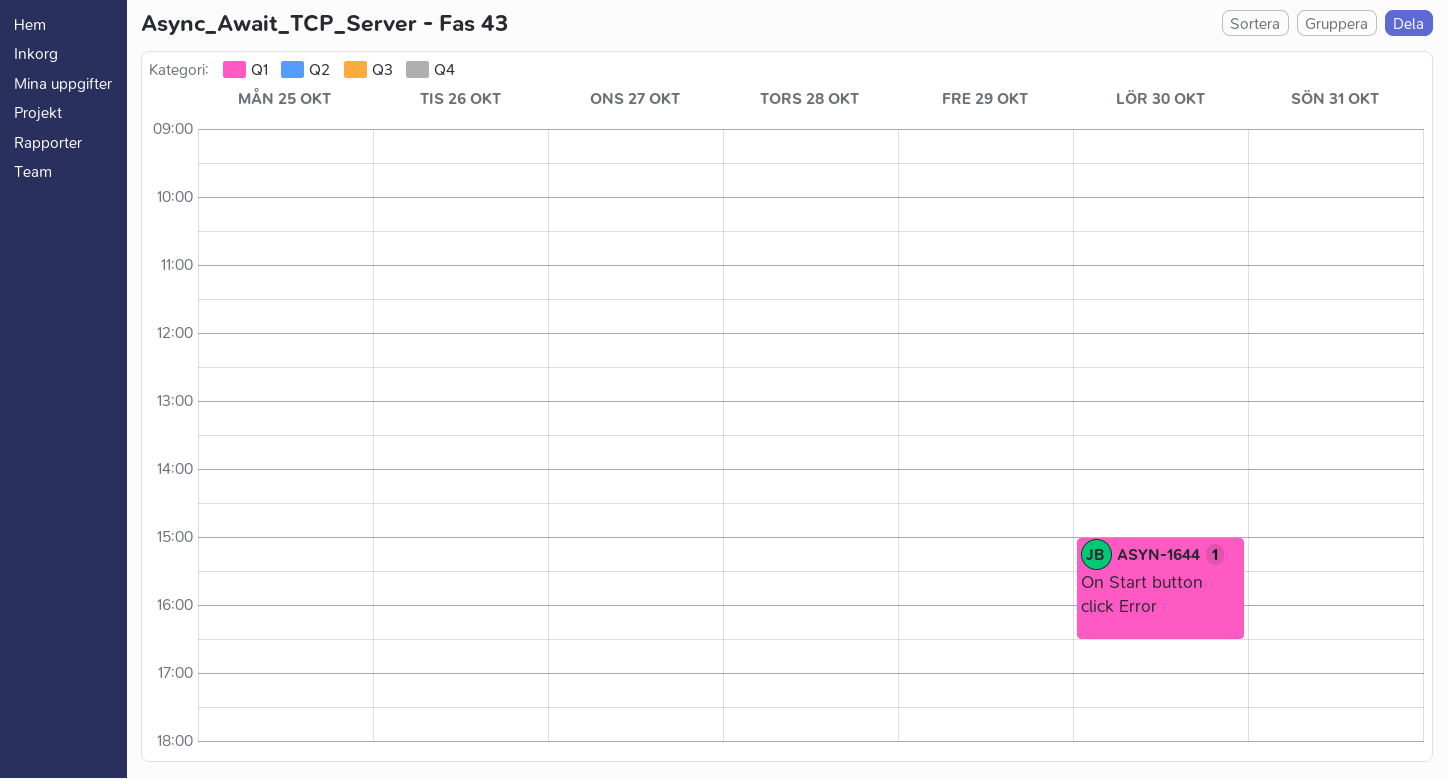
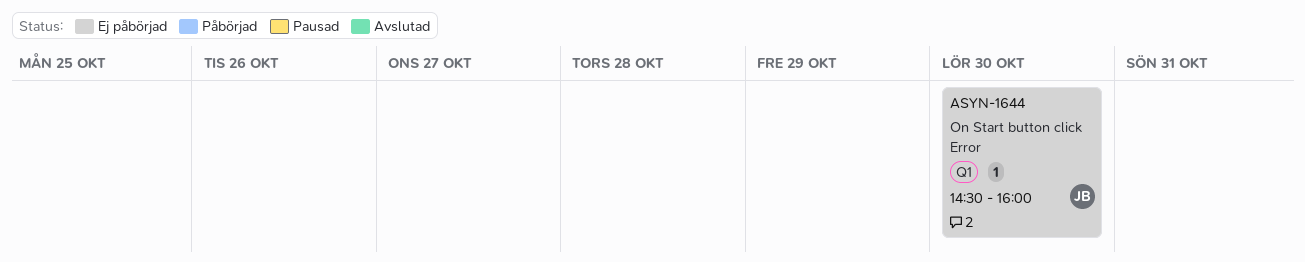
ASYN-1644, begins: 15:00 -> 14:30
ASYN-1644, ends: 16:30 -> 16:00

